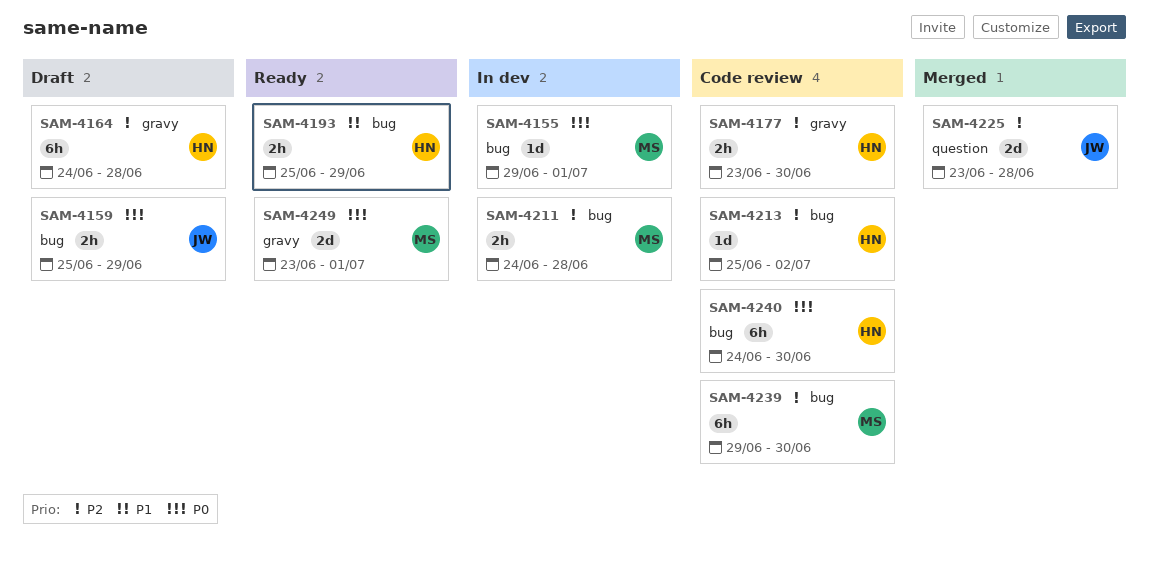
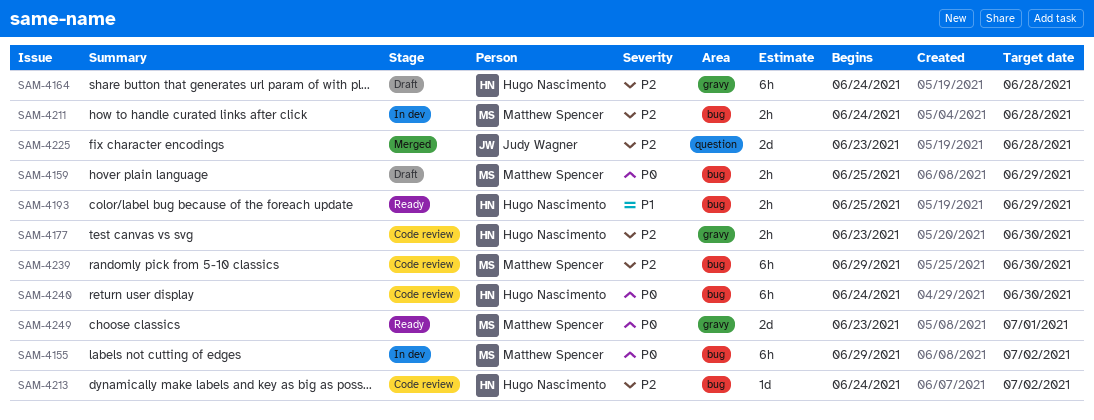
SAM-4155, estimate: 1d -> 6h
SAM-4155, due: Jul 1 -> Jul 2
SAM-4159, owner: Judy Wagner -> Matthew Spencer
SAM-4213, start: Jun 25 -> Jun 24

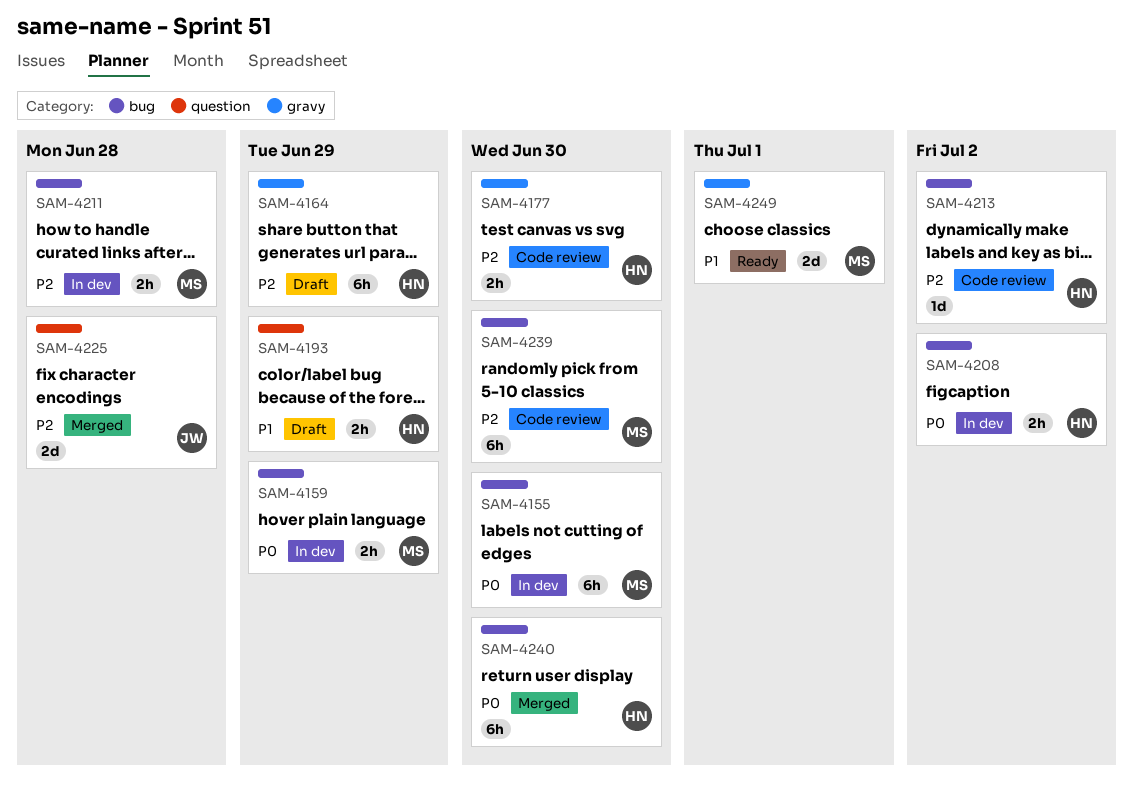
SAM-4155, due: Jul 2 -> Jun 30
SAM-4159, status: Draft -> In dev
SAM-4164, due: Jun 28 -> Jun 29
SAM-4193, status: Ready -> Draft
SAM-4193, label: bug -> question
SAM-4208: none -> present
SAM-4240, status: Code review -> Merged
SAM-4249, priority: P0 -> P1

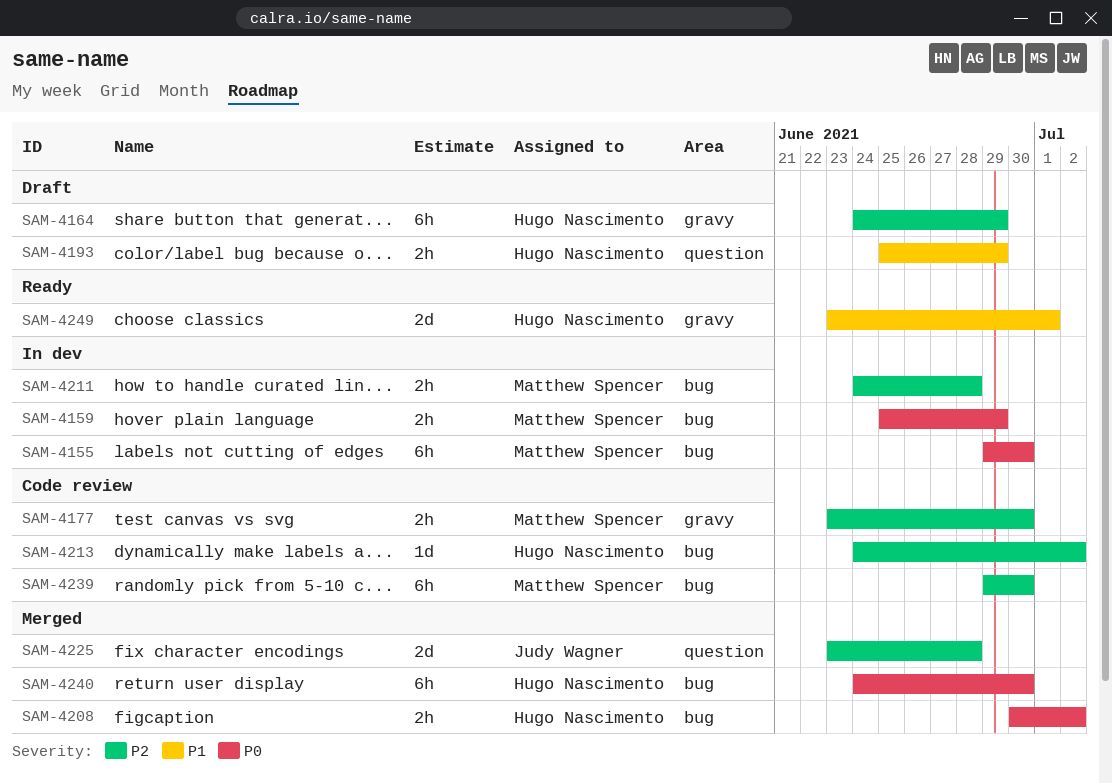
SAM-4177, owner: Hugo Nascimento -> Matthew Spencer
SAM-4208, status: In dev -> Merged
SAM-4249, owner: Matthew Spencer -> Hugo Nascimento

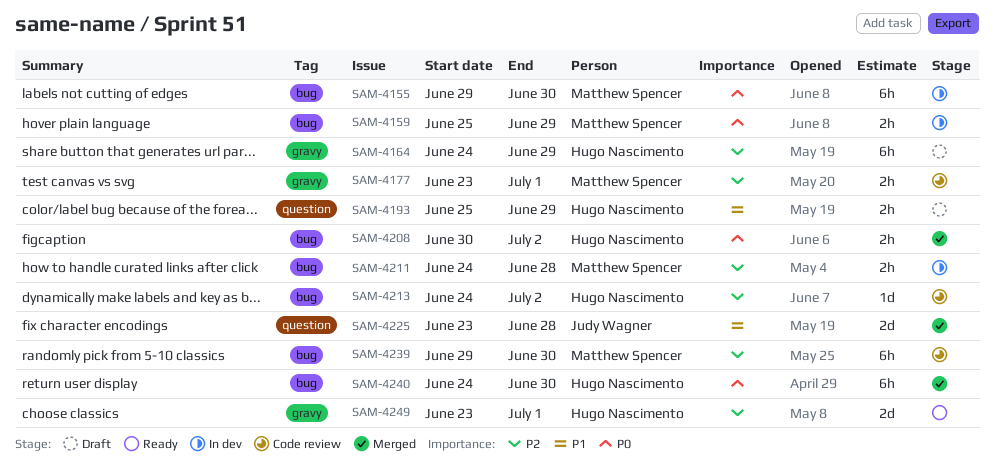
SAM-4177, due: Jun 30 -> Jul 1
SAM-4225, priority: P2 -> P1
SAM-4249, priority: P1 -> P2

